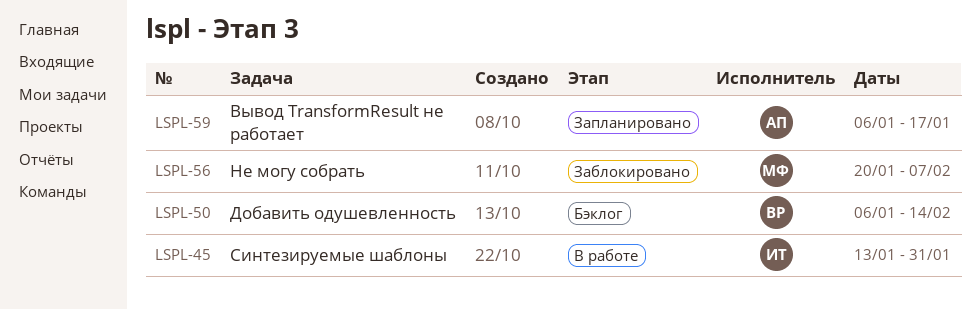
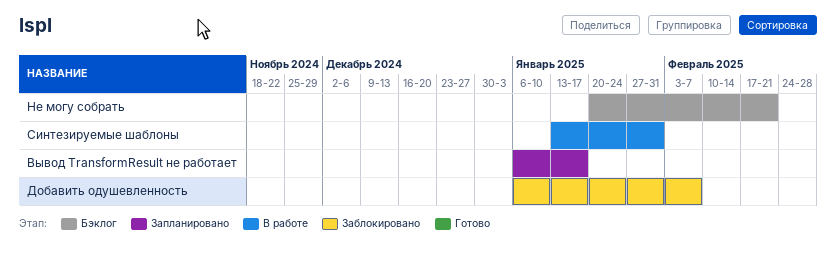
Добавить одушевленность, status: Бэклог -> Заблокировано
Добавить одушевленность, due: Feb 14 -> Feb 7
Не могу собрать, status: Заблокировано -> Бэклог
Не могу собрать, due: Feb 7 -> Feb 21

